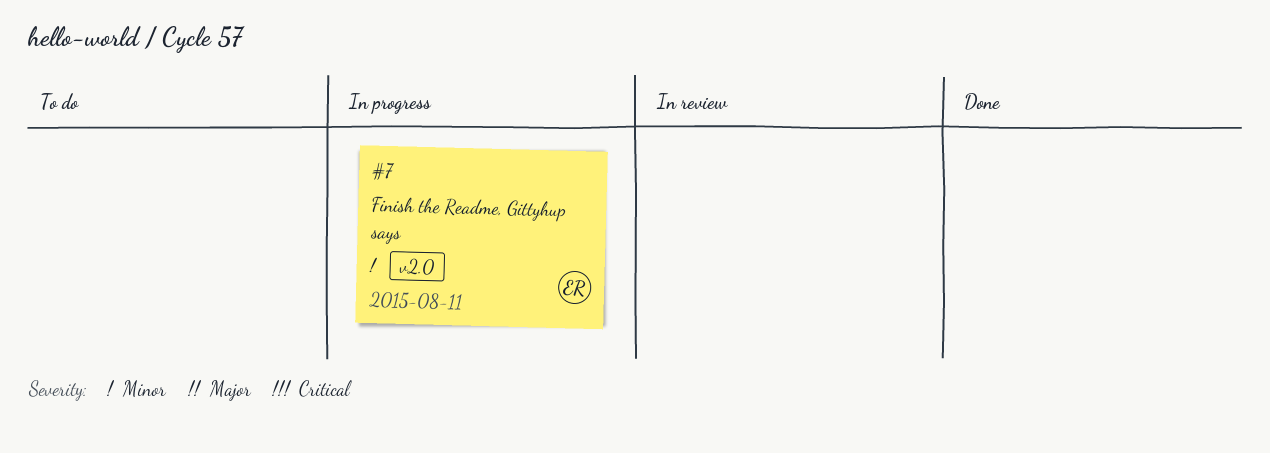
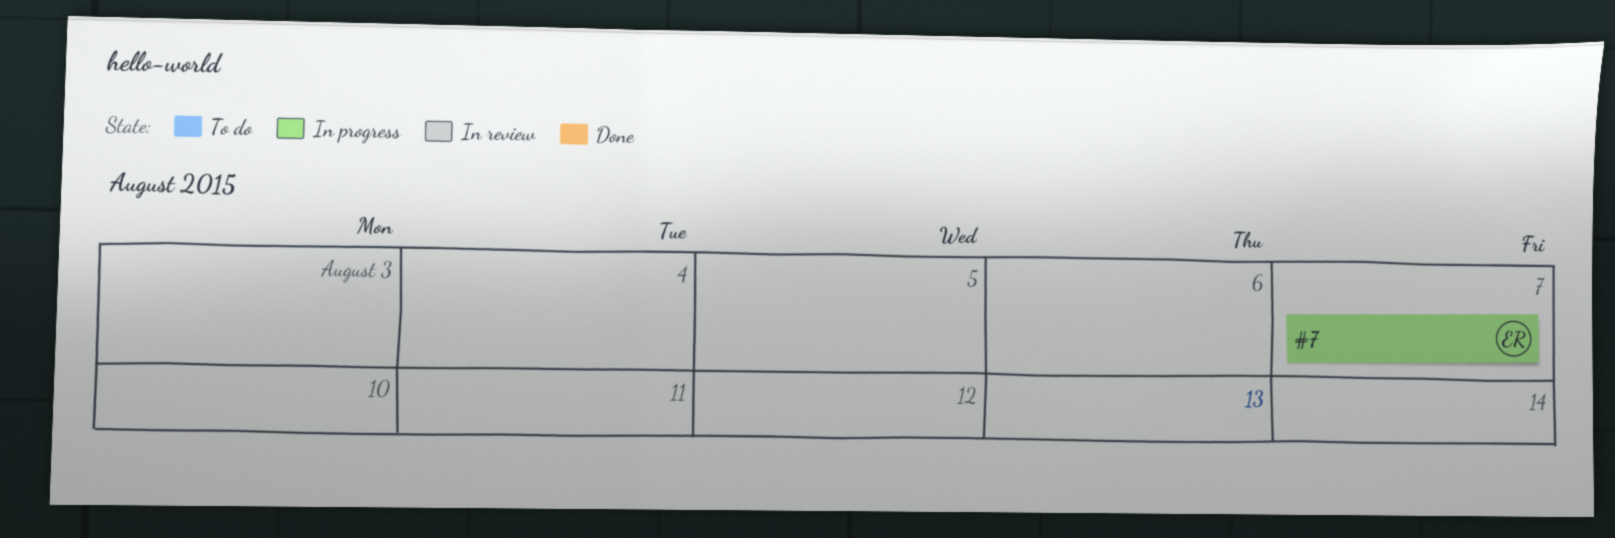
#7, due: Aug 11 -> Aug 7

